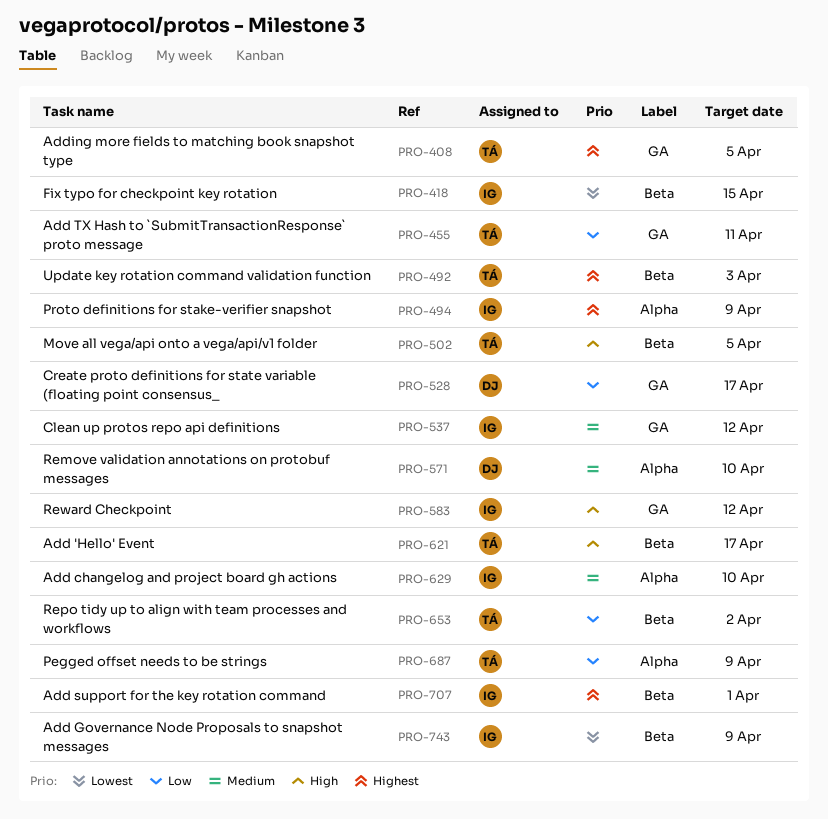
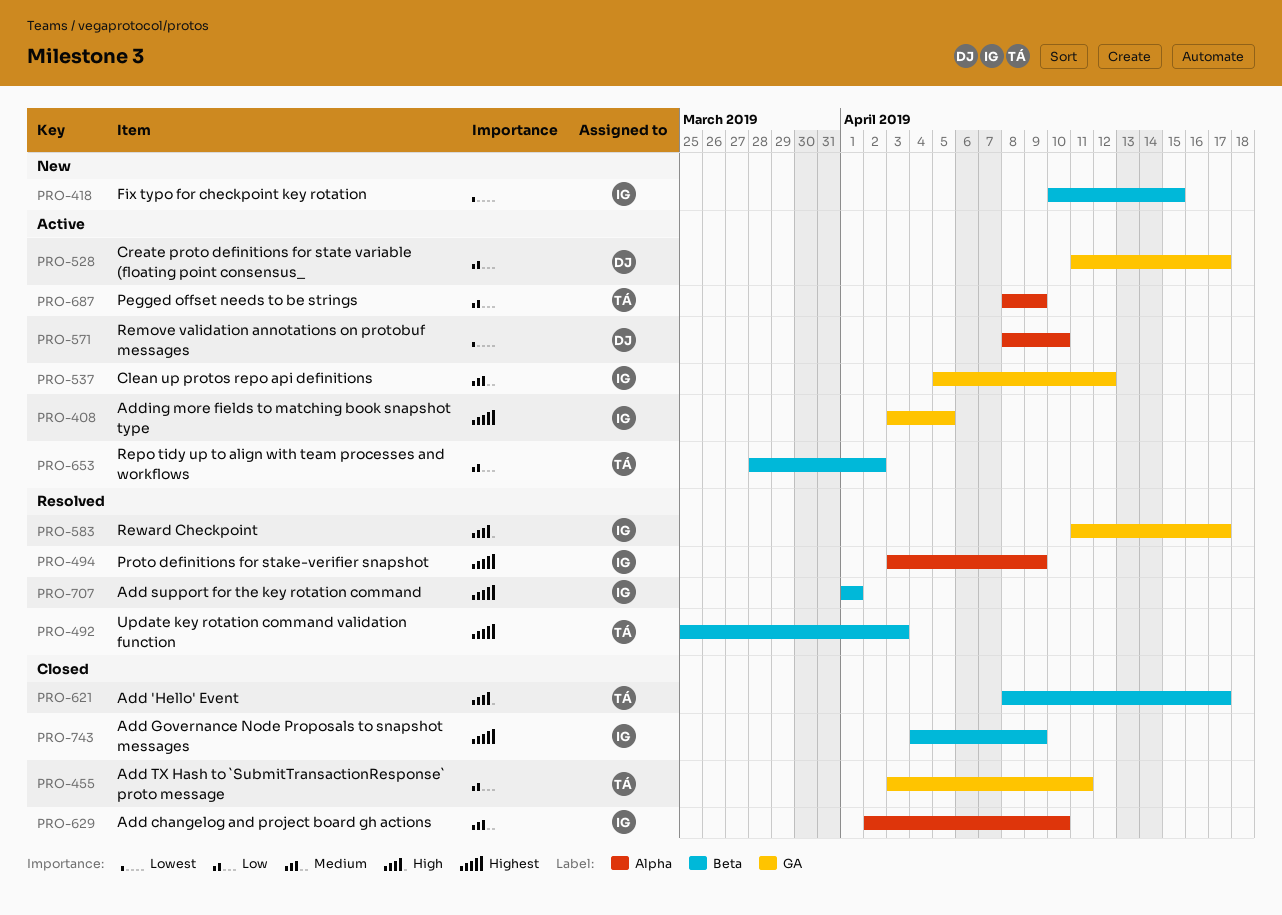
PRO-408, owner: TÁ -> IG
PRO-502: present -> none
PRO-571, priority: Medium -> Lowest
PRO-583, due: Apr 12 -> Apr 17
PRO-743, priority: Lowest -> Highest

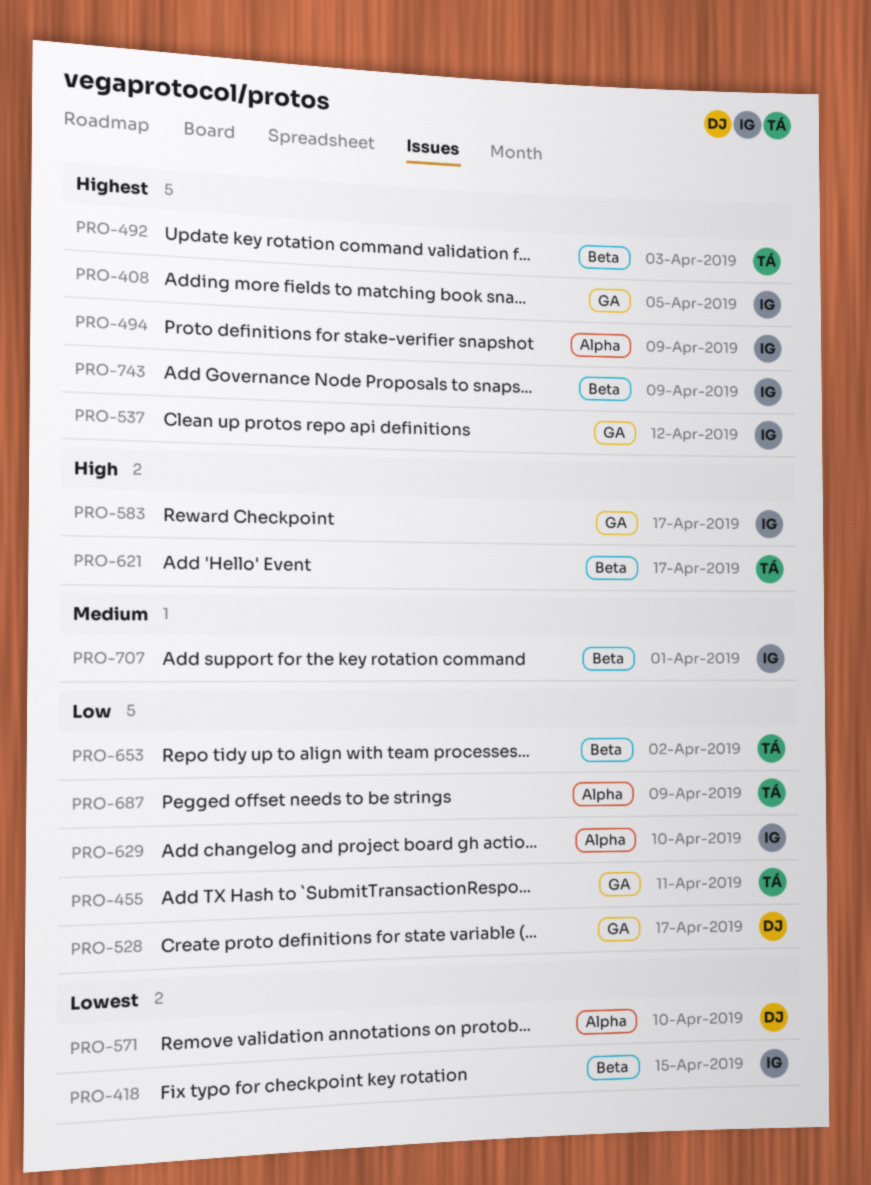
PRO-537, priority: Medium -> Highest
PRO-629, priority: Medium -> Low
PRO-707, priority: Highest -> Medium

